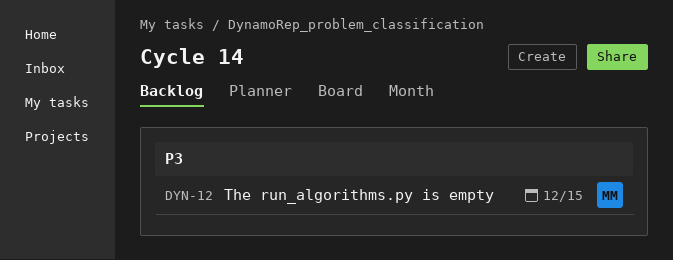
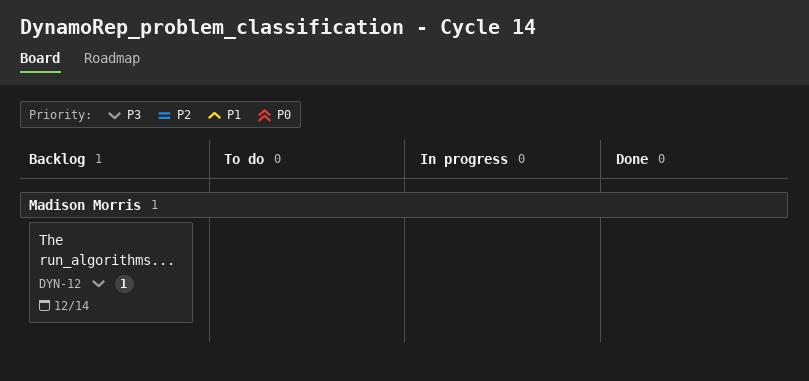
DYN-12, due: Dec 15 -> Dec 14

